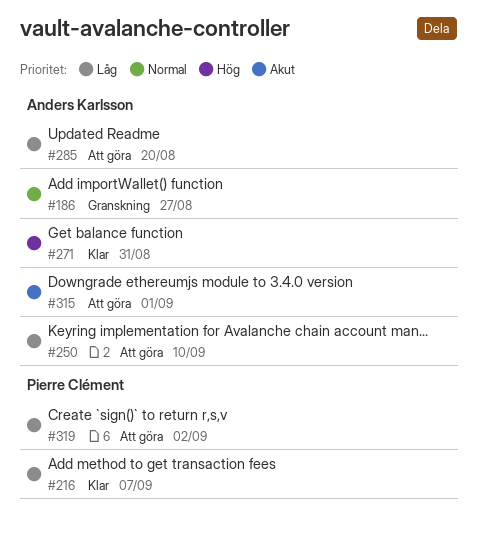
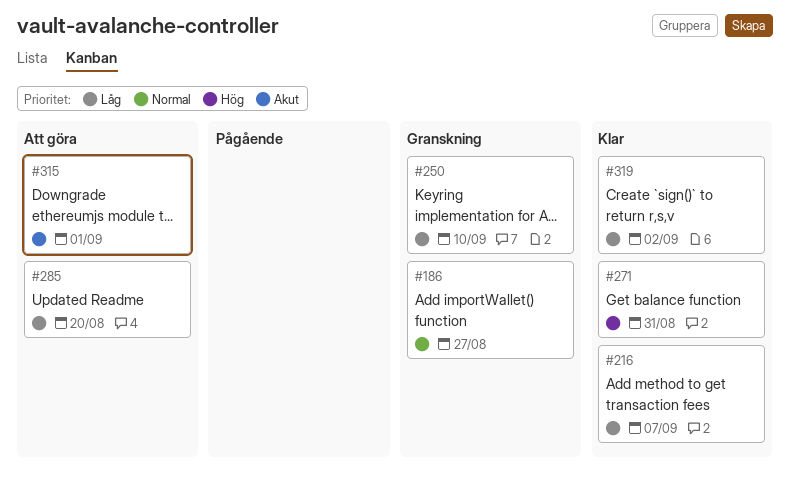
#250, status: Att göra -> Granskning
#319, status: Att göra -> Klar

